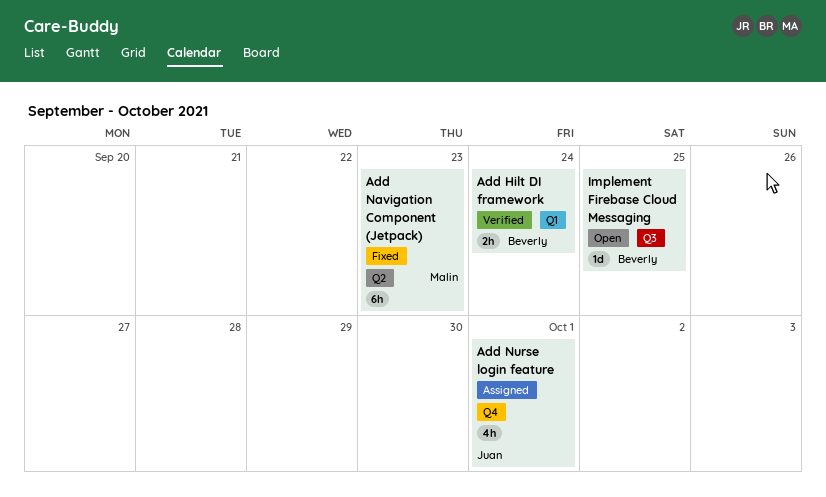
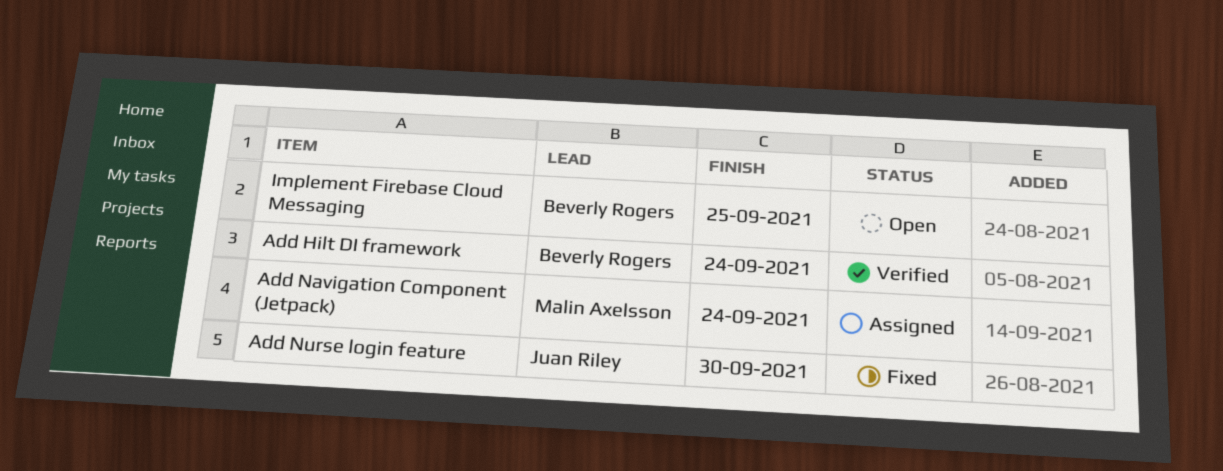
Add Navigation Component (Jetpack), status: Fixed -> Assigned
Add Navigation Component (Jetpack), due: Sep 23 -> Sep 24
Add Nurse login feature, status: Assigned -> Fixed
Add Nurse login feature, due: Oct 1 -> Sep 30

